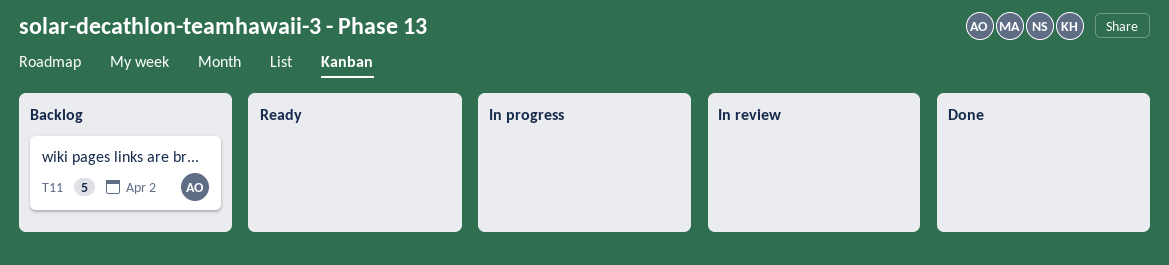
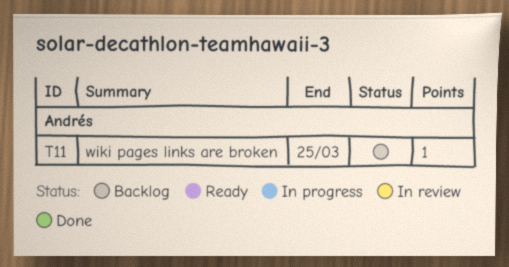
T11, estimate: 5 -> 1
T11, due: Apr 2 -> Mar 25

